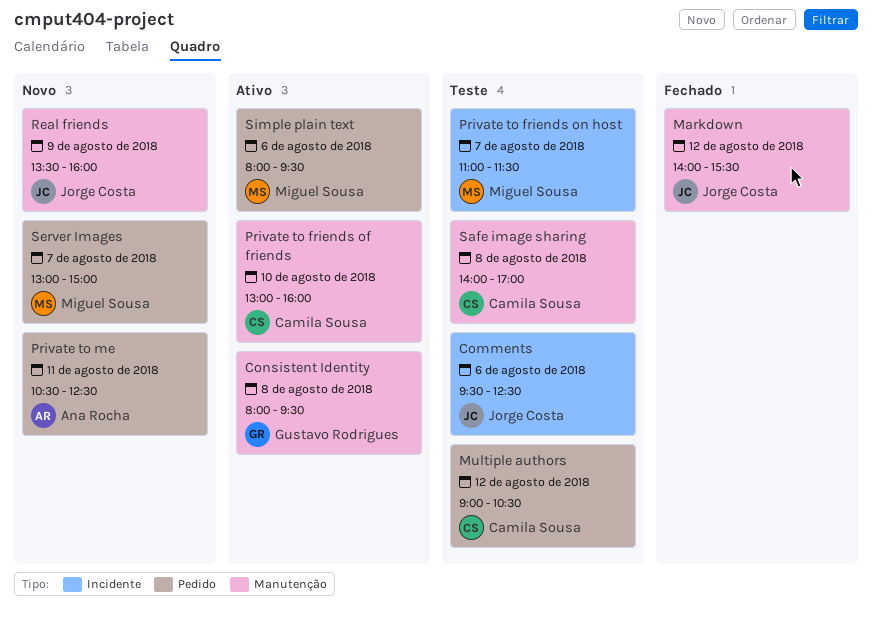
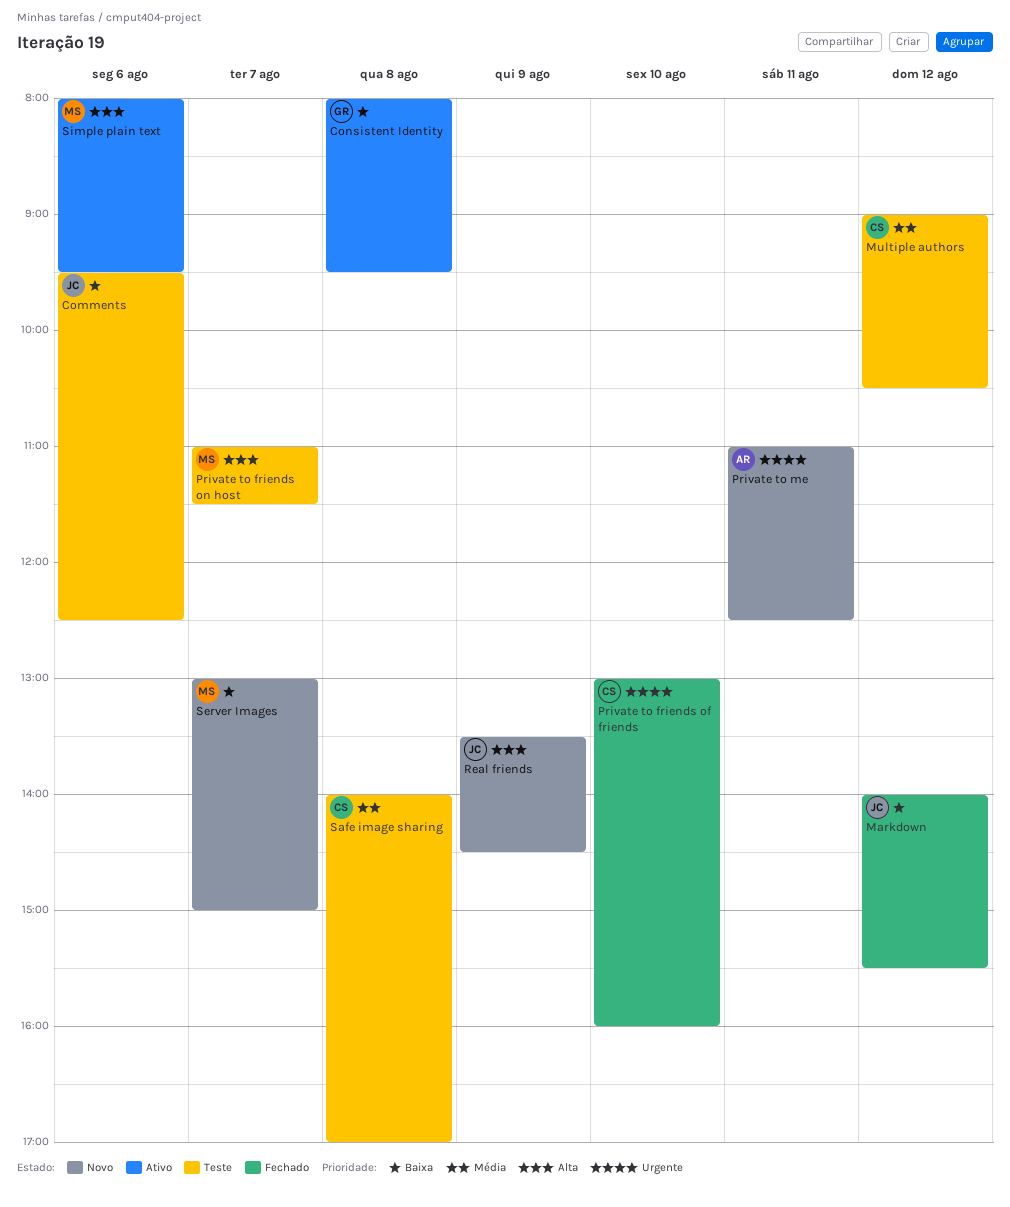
Private to friends of friends, status: Ativo -> Fechado
Private to me, begins: 10:30 -> 11:00
Real friends, ends: 16:00 -> 14:30

